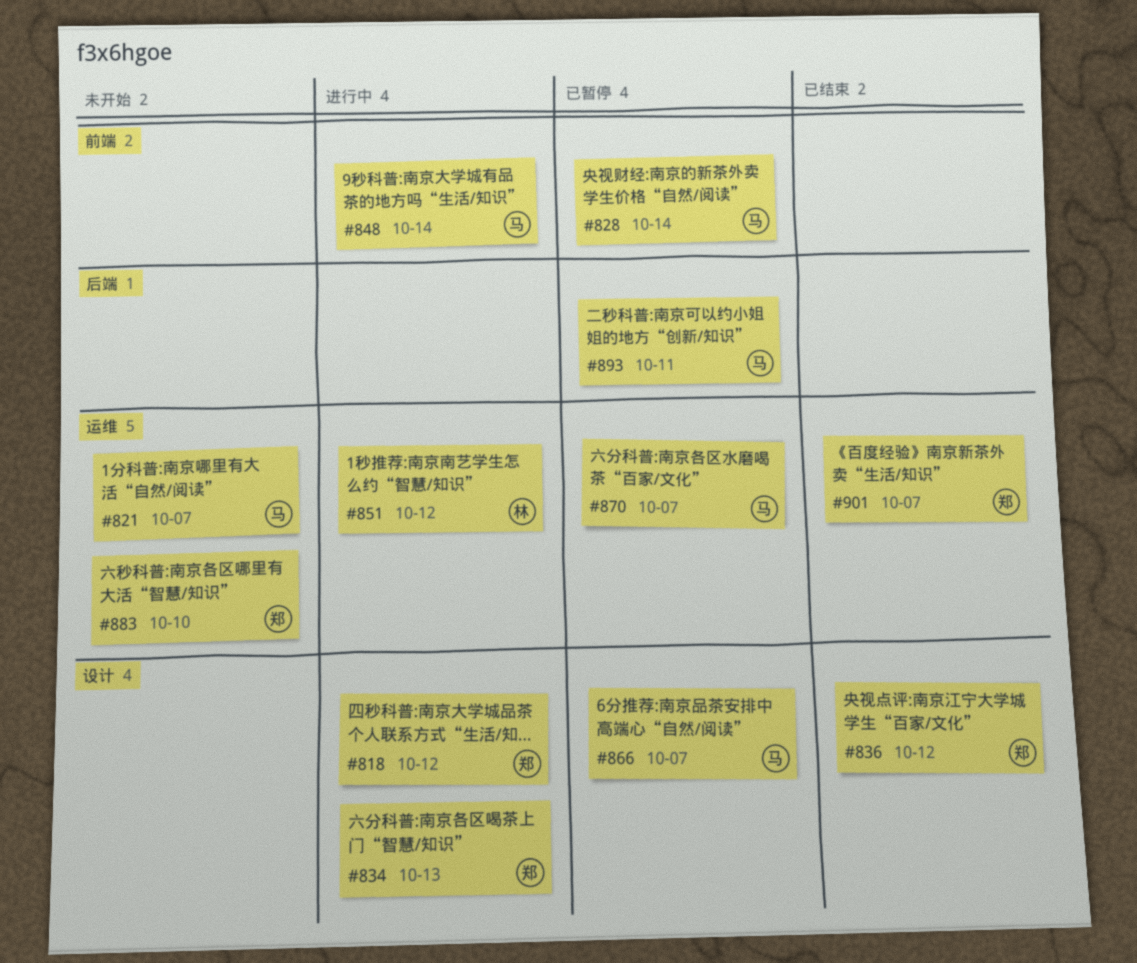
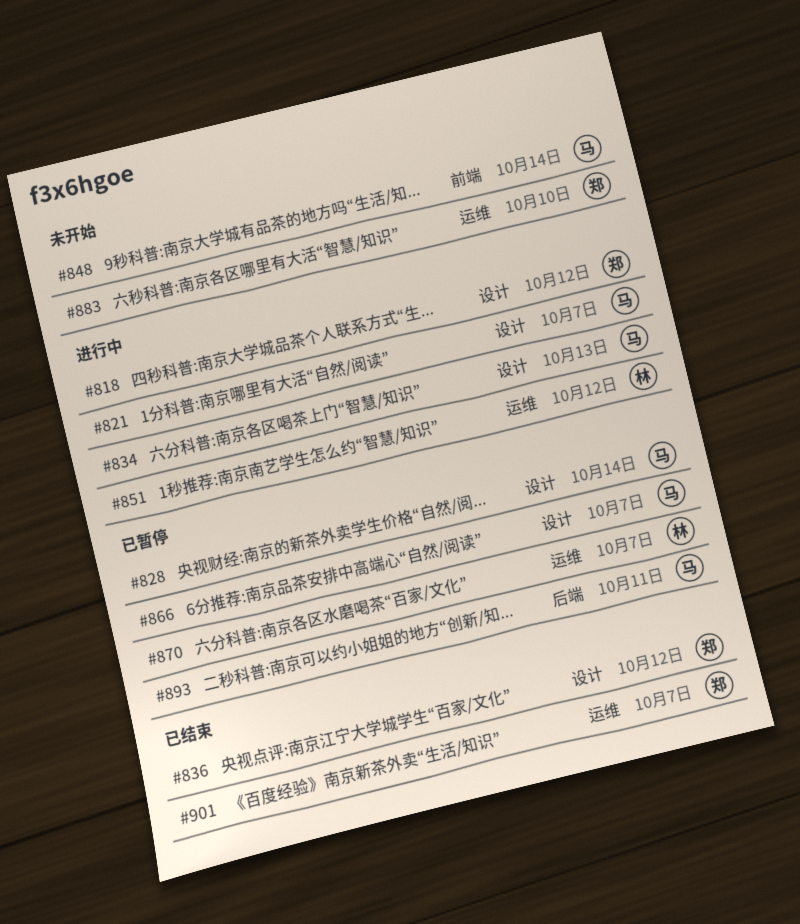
#821, status: 未开始 -> 进行中
#821, label: 运维 -> 设计
#828, label: 前端 -> 设计
#834, owner: 郑 -> 马
#848, status: 进行中 -> 未开始
#870, owner: 马 -> 林

